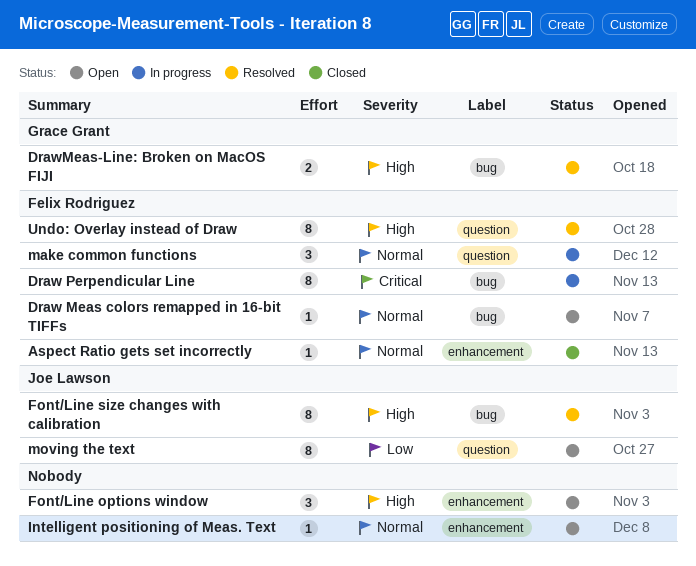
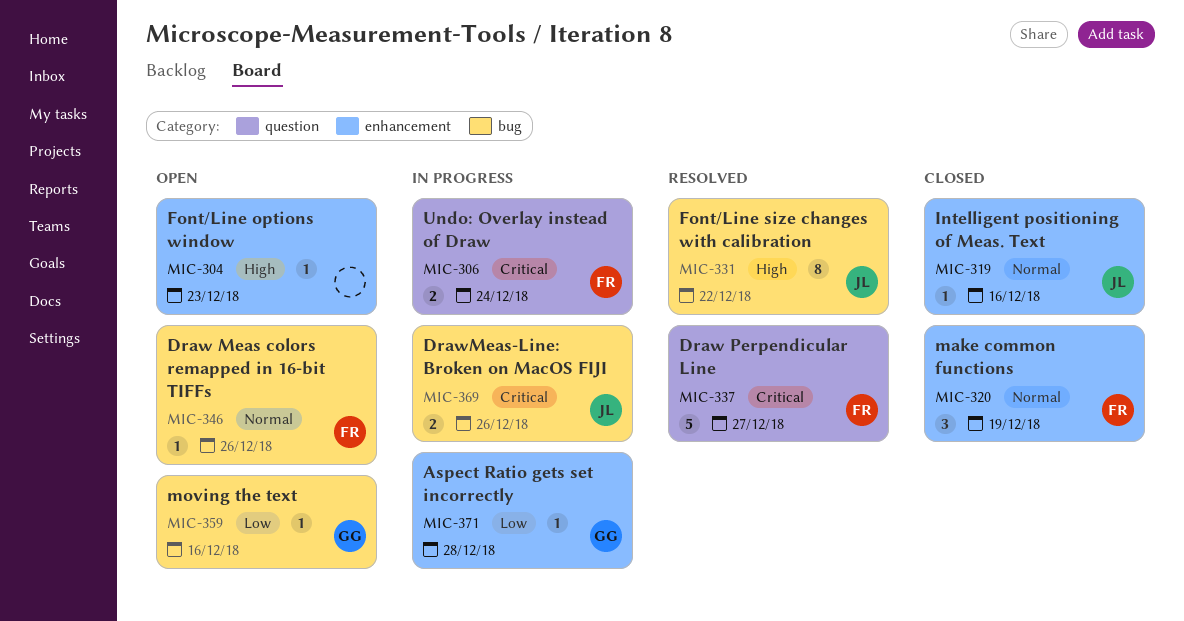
Aspect Ratio gets set incorrectly, status: Closed -> In progress
Aspect Ratio gets set incorrectly, owner: Felix Rodriguez -> Grace Grant
Aspect Ratio gets set incorrectly, priority: Normal -> Low
Draw Perpendicular Line, status: In progress -> Resolved
Draw Perpendicular Line, label: bug -> question
Draw Perpendicular Line, estimate: 8 -> 5
DrawMeas-Line: Broken on MacOS FIJI, status: Resolved -> In progress
DrawMeas-Line: Broken on MacOS FIJI, owner: Grace Grant -> Joe Lawson
DrawMeas-Line: Broken on MacOS FIJI, priority: High -> Critical
Font/Line options window, estimate: 3 -> 1
Intelligent positioning of Meas. Text, status: Open -> Closed
Intelligent positioning of Meas. Text, owner: none -> Joe Lawson
make common functions, status: In progress -> Closed
make common functions, label: question -> enhancement
moving the text, owner: Joe Lawson -> Grace Grant
moving the text, label: question -> bug
moving the text, estimate: 8 -> 1
Undo: Overlay instead of Draw, status: Resolved -> In progress
Undo: Overlay instead of Draw, priority: High -> Critical
Undo: Overlay instead of Draw, estimate: 8 -> 2

